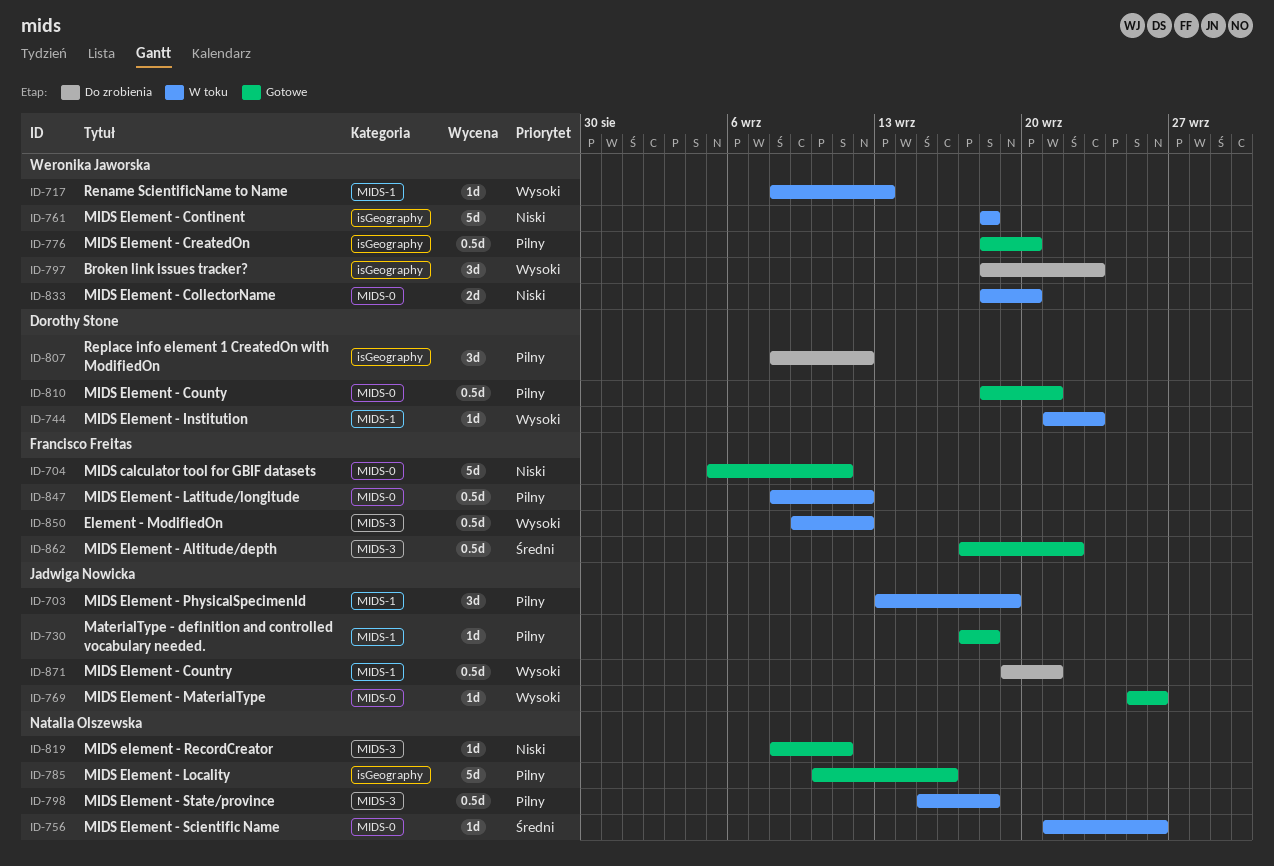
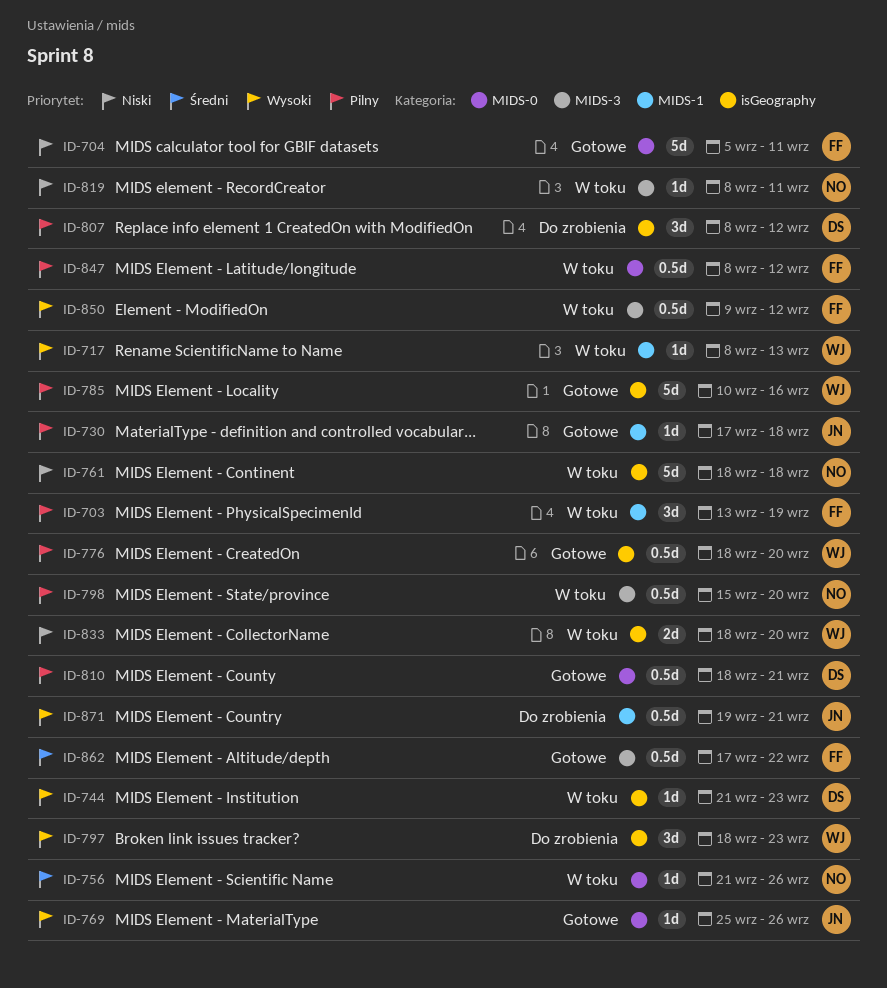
ID-703, owner: Jadwiga Nowicka -> Francisco Freitas
ID-744, label: MIDS-1 -> isGeography
ID-761, owner: Weronika Jaworska -> Natalia Olszewska
ID-785, owner: Natalia Olszewska -> Weronika Jaworska
ID-798, due: Sep 18 -> Sep 20
ID-819, status: Gotowe -> W toku
ID-833, label: MIDS-0 -> isGeography

